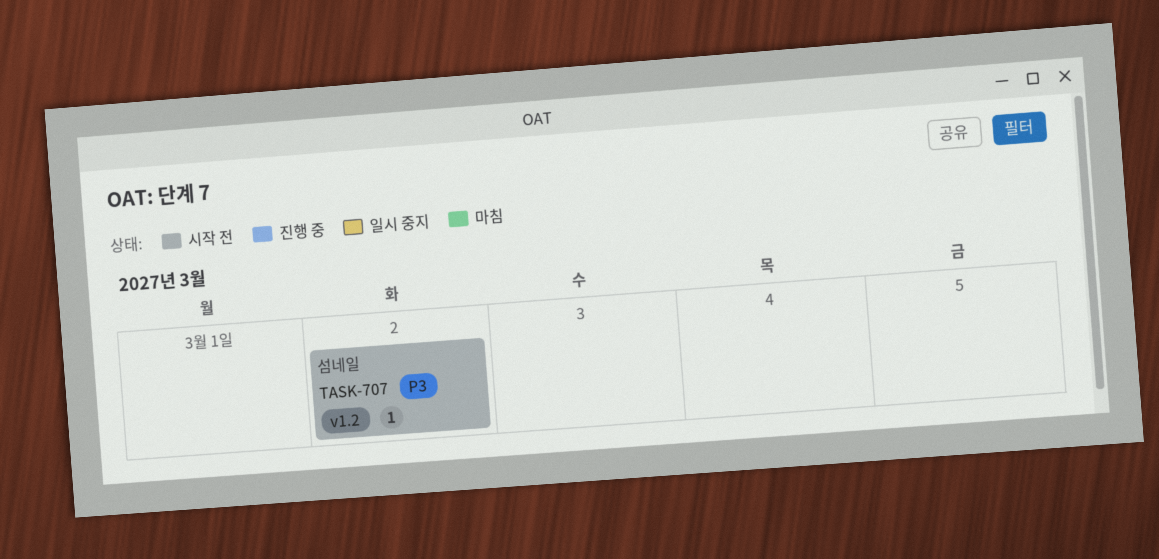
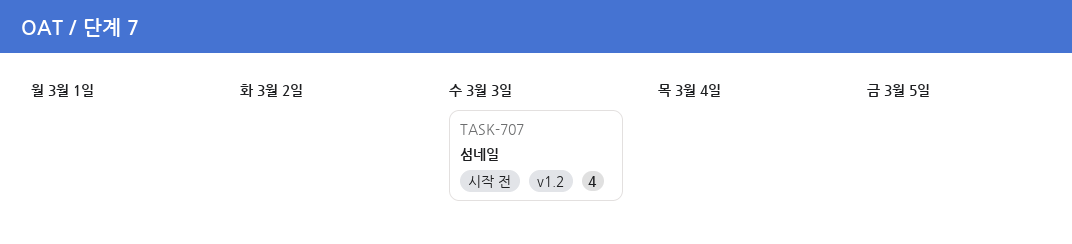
TASK-707, estimate: 1 -> 4
TASK-707, due: Mar 2 -> Mar 3

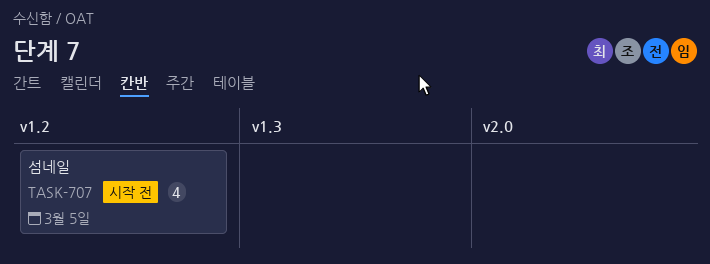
TASK-707, due: Mar 3 -> Mar 5

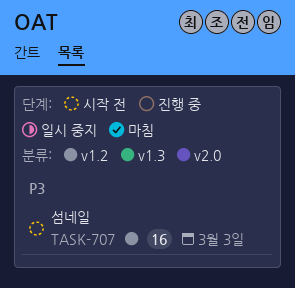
TASK-707, estimate: 4 -> 16
TASK-707, due: Mar 5 -> Mar 3

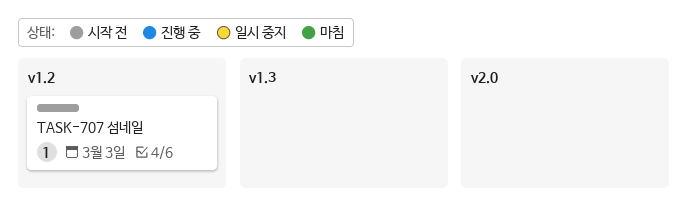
TASK-707, estimate: 16 -> 1

